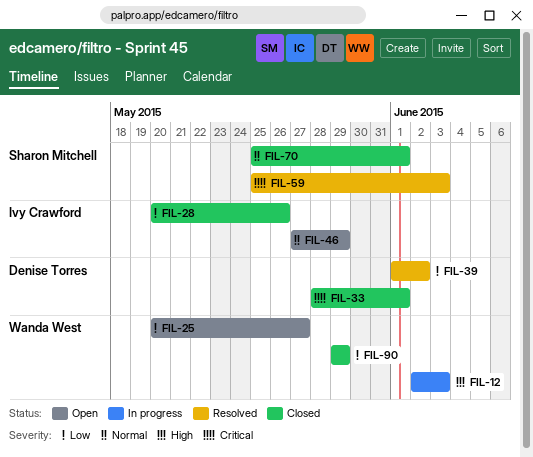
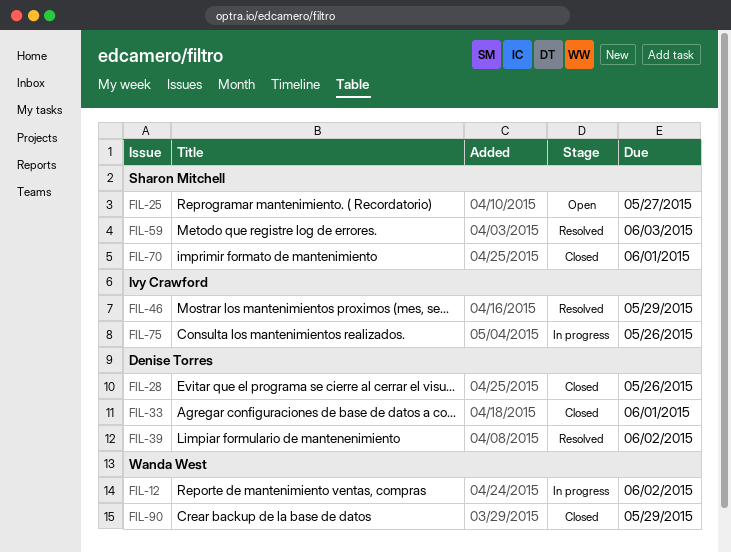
FIL-12, due: Jun 3 -> Jun 2
FIL-25, owner: Wanda West -> Sharon Mitchell
FIL-28, owner: Ivy Crawford -> Denise Torres
FIL-46, status: Open -> Resolved
FIL-75: none -> present

